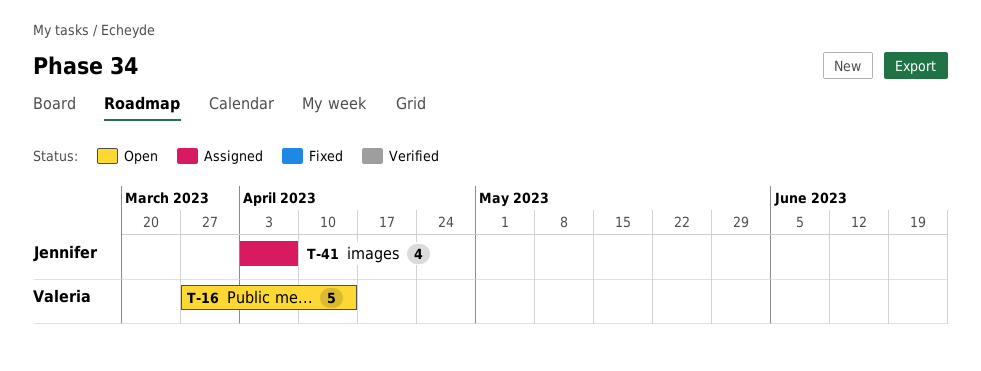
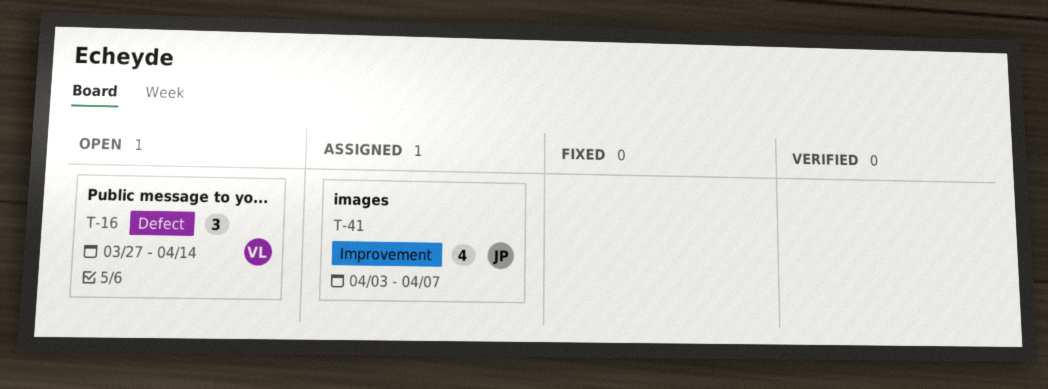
T-16, estimate: 5 -> 3

